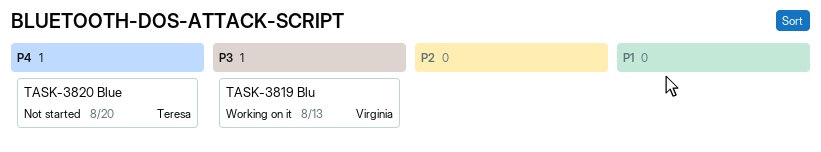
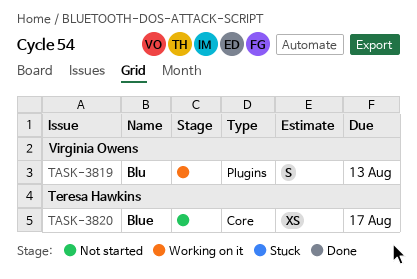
TASK-3820, due: Aug 20 -> Aug 17

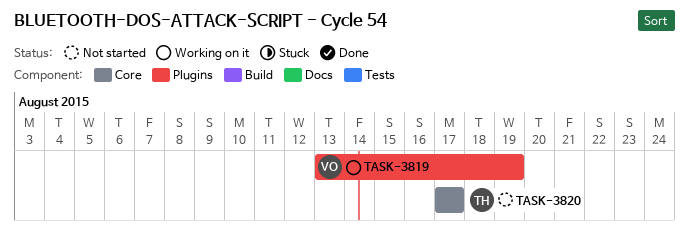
TASK-3819, due: Aug 13 -> Aug 19

